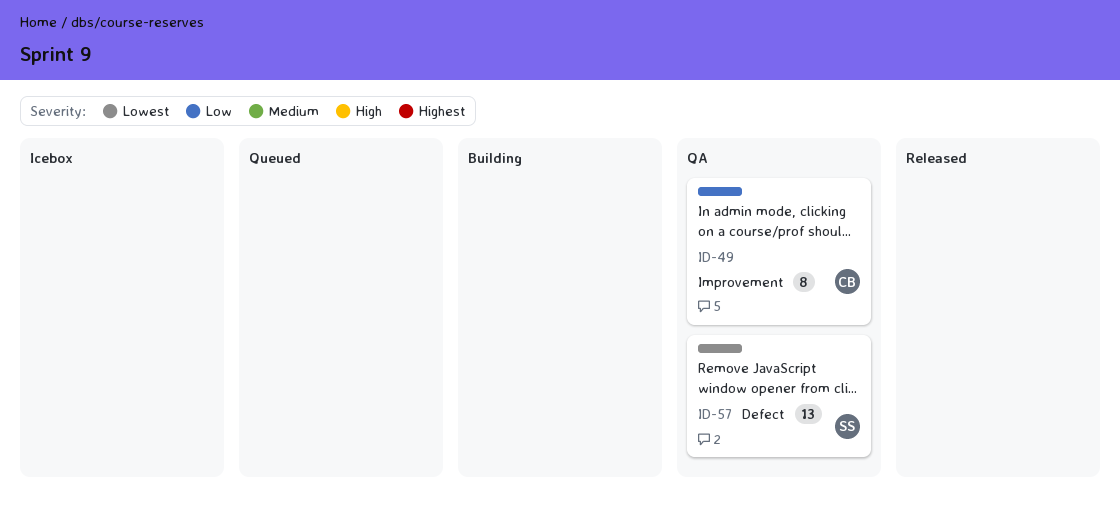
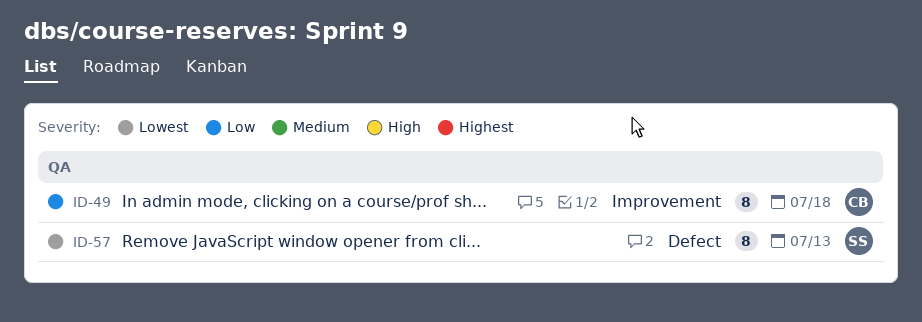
ID-57, estimate: 13 -> 8

